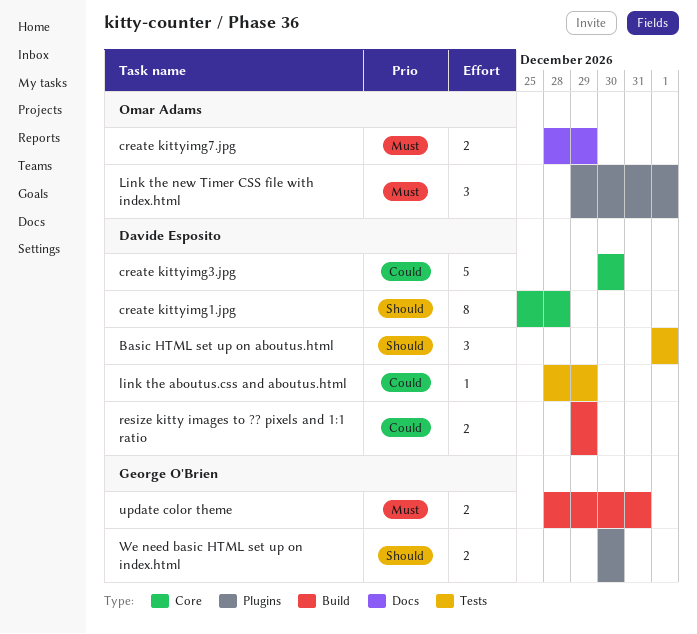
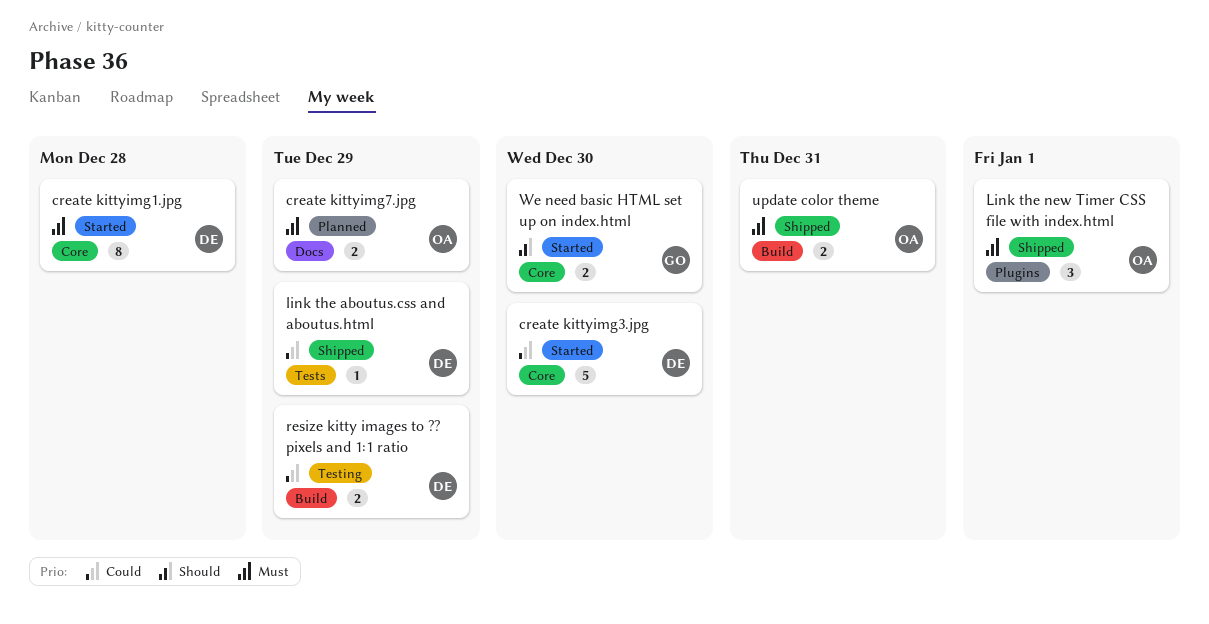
Basic HTML set up on aboutus.html: present -> none
create kittyimg1.jpg, priority: Should -> Must
update color theme, owner: George O'Brien -> Omar Adams
We need basic HTML set up on index.html, label: Plugins -> Core

